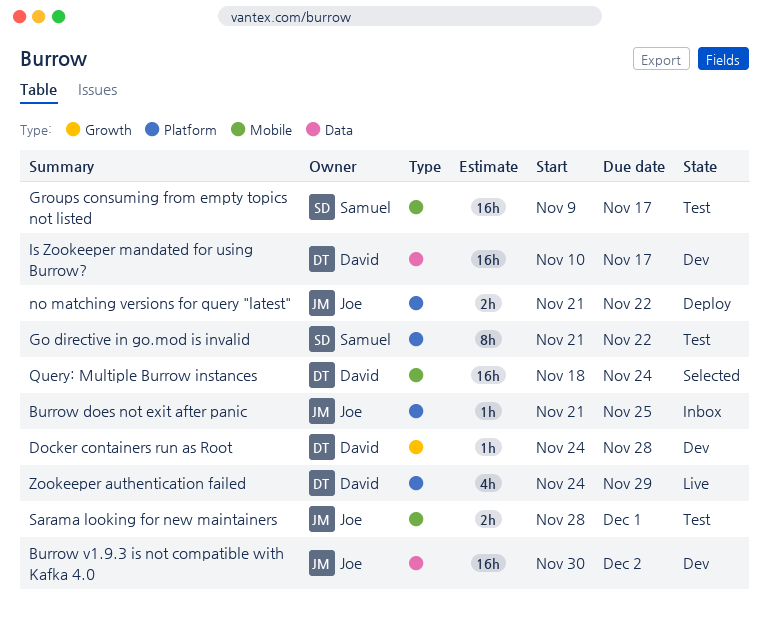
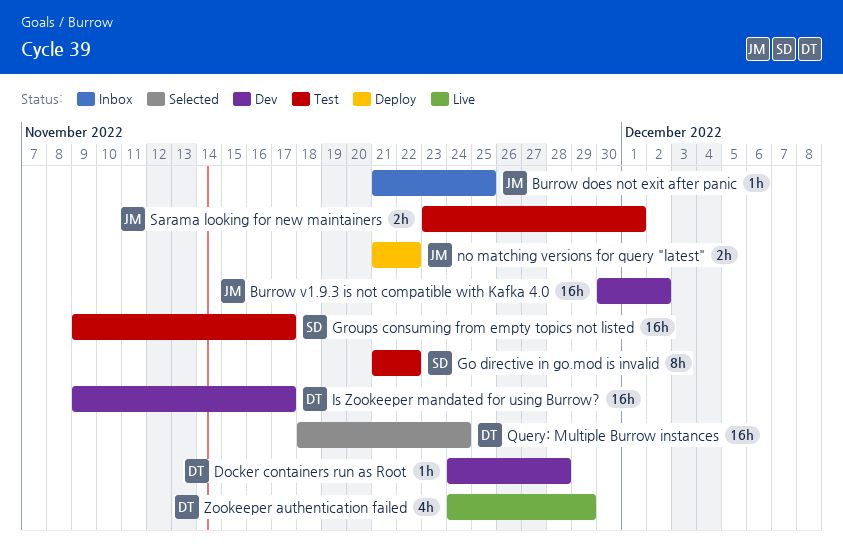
Is Zookeeper mandated for using Burrow?, start: Nov 10 -> Nov 9
Sarama looking for new maintainers, start: Nov 28 -> Nov 23

